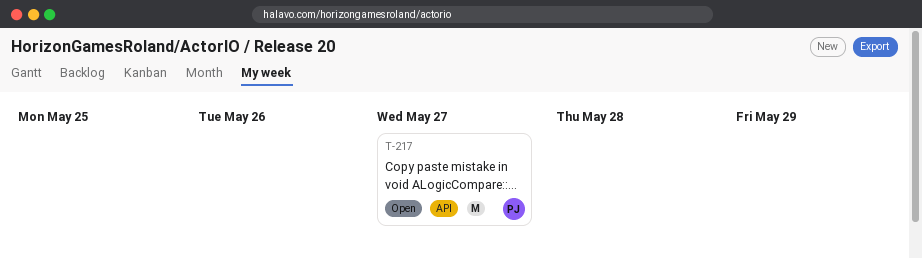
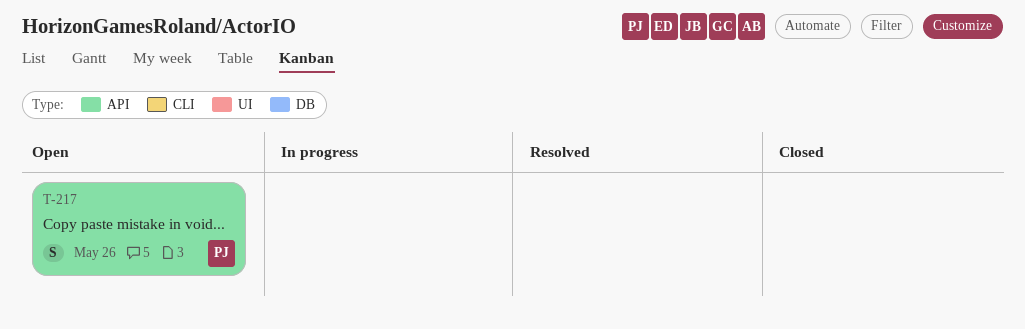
T-217, estimate: M -> S
T-217, due: May 27 -> May 26

